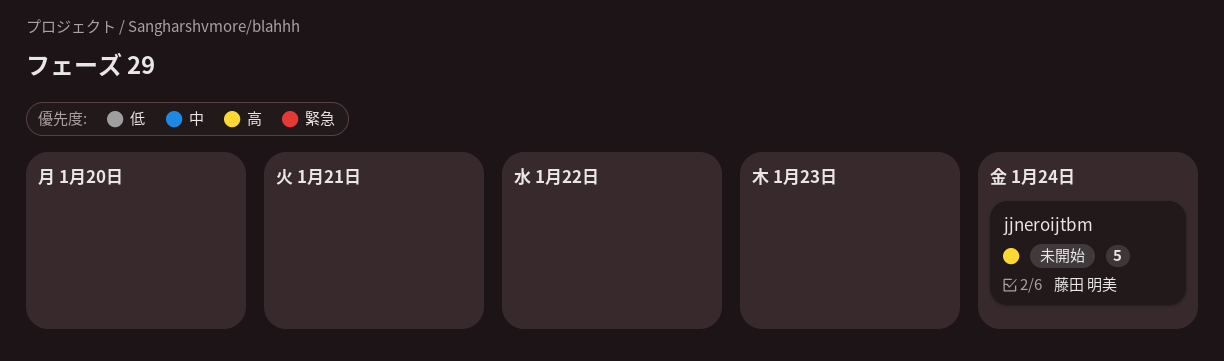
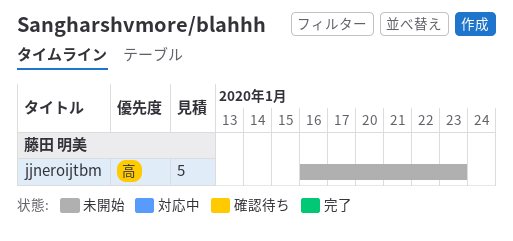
jjneroijtbm, due: Jan 24 -> Jan 23

